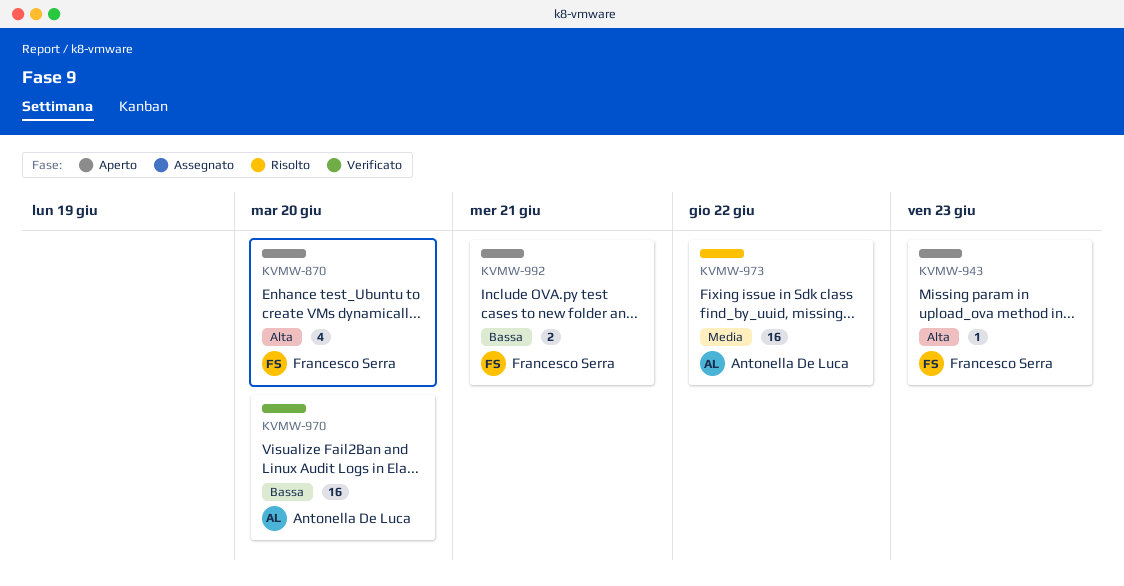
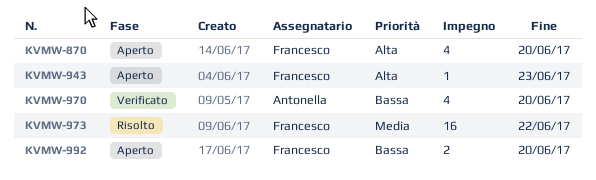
KVMW-970, estimate: 16 -> 4
KVMW-973, owner: Antonella De Luca -> Francesco Serra
KVMW-992, due: Jun 21 -> Jun 20

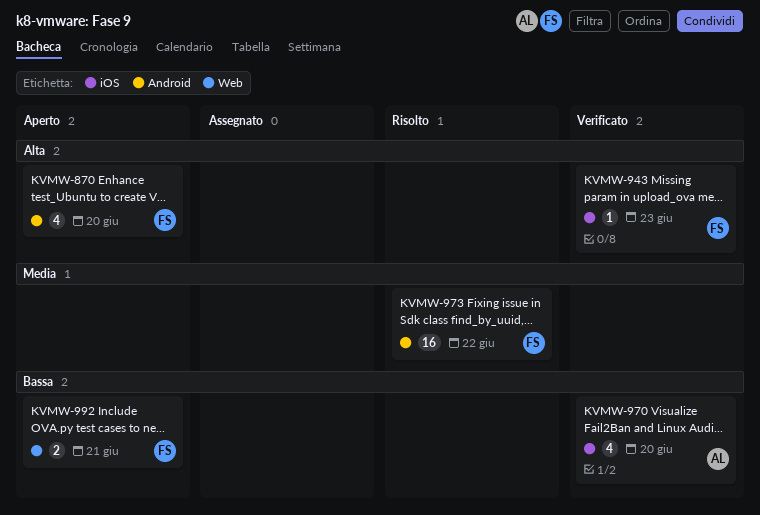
KVMW-943, status: Aperto -> Verificato
KVMW-992, due: Jun 20 -> Jun 21

